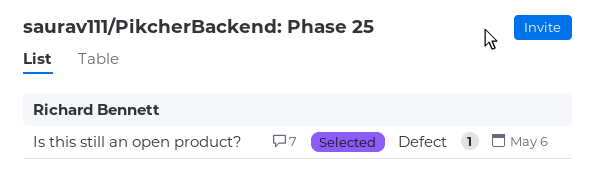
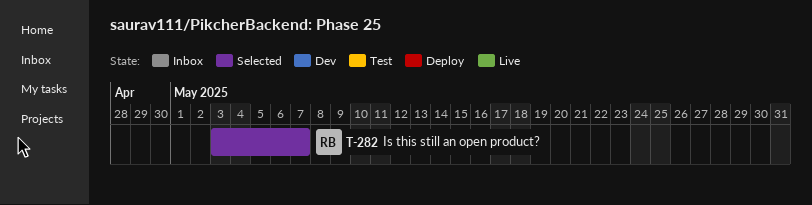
Is this still an open product?, due: May 6 -> May 7

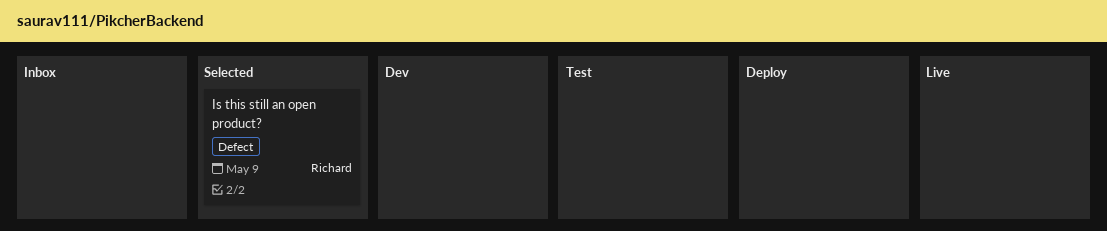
Is this still an open product?, due: May 7 -> May 9

